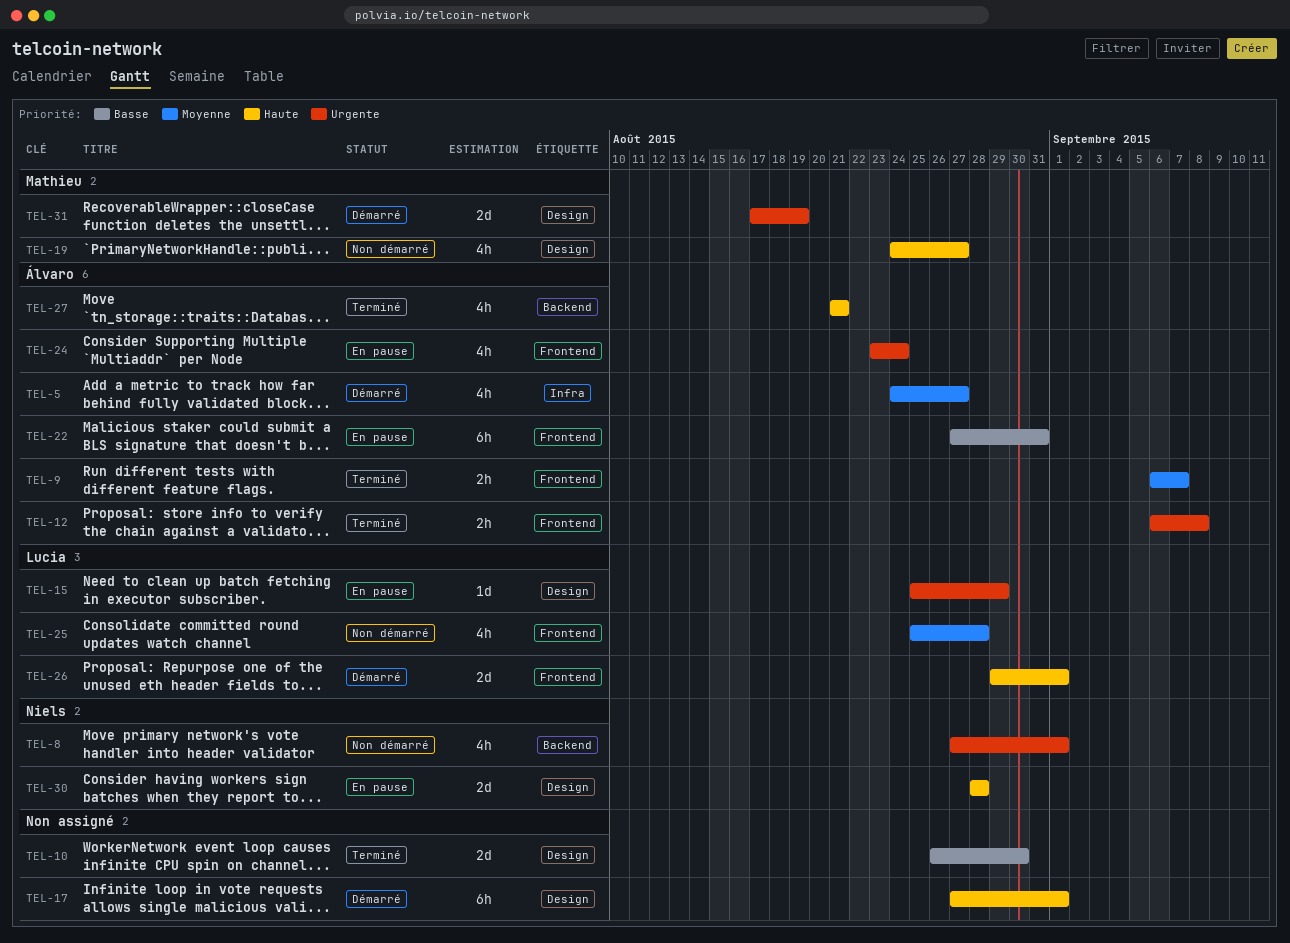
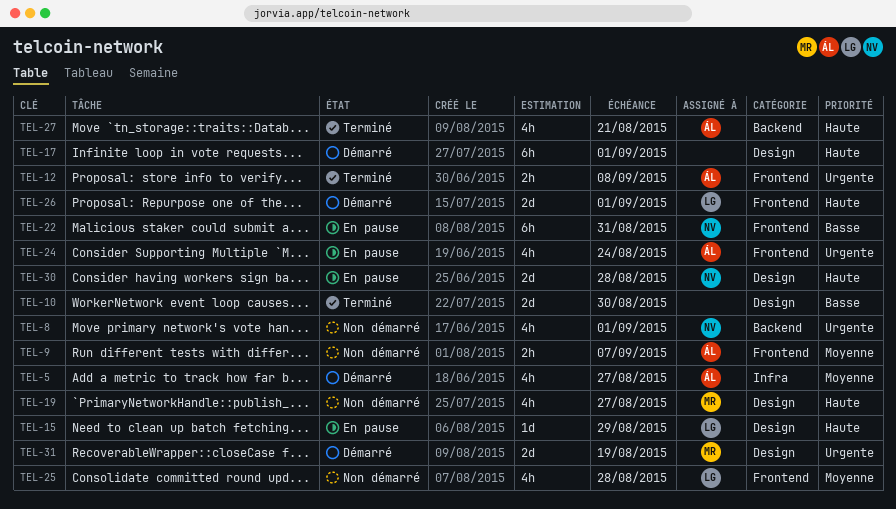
TEL-9, status: Terminé -> Non démarré
TEL-15, priority: Urgente -> Haute
TEL-22, owner: Álvaro -> Niels

